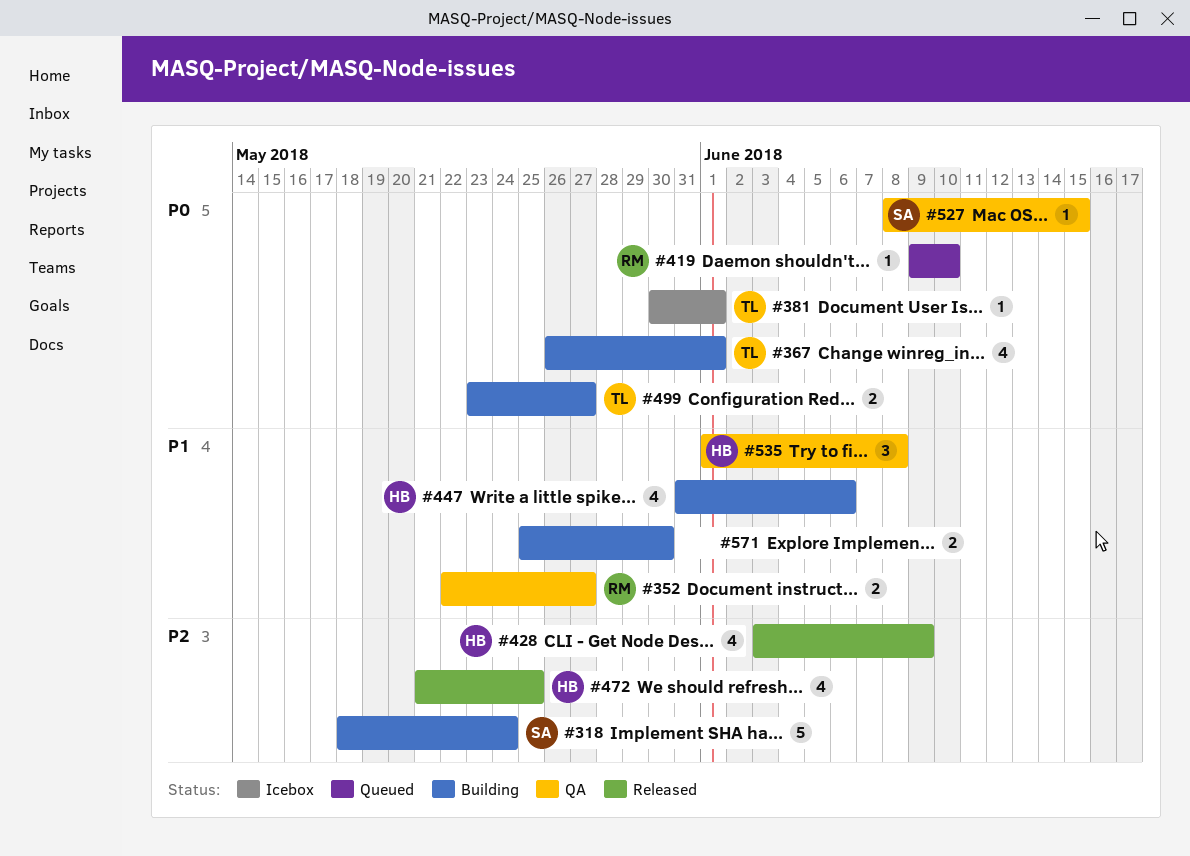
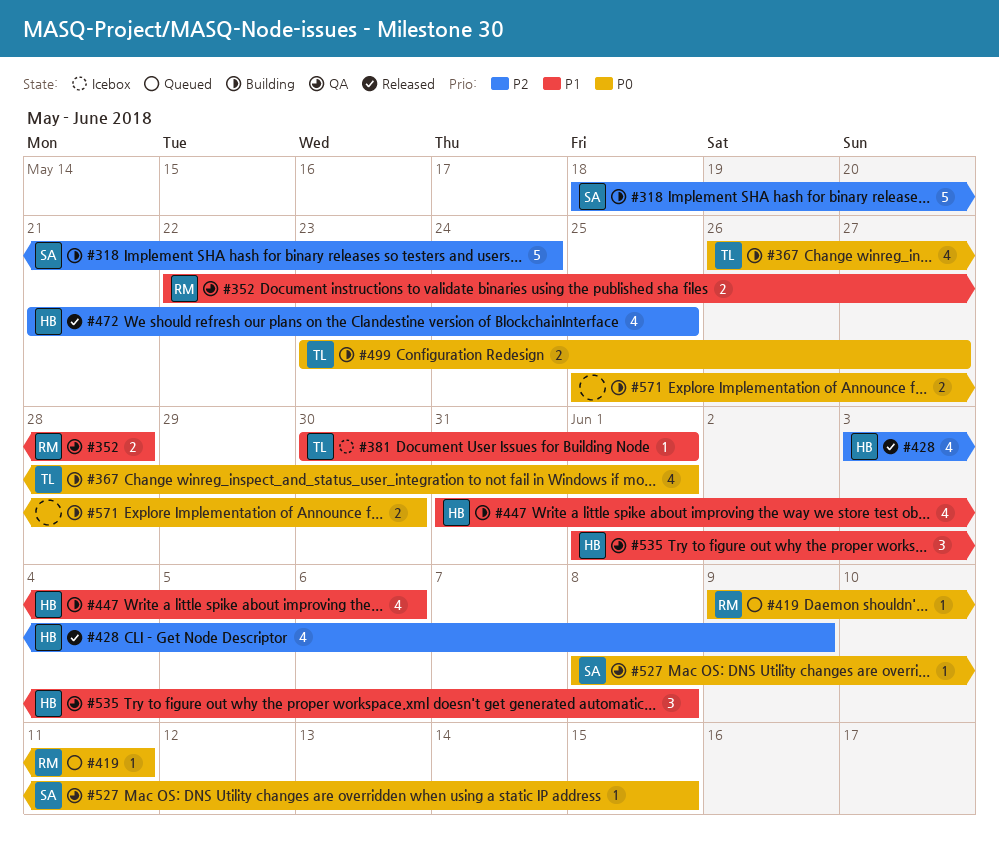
#352, due: May 27 -> May 28
#381, priority: P0 -> P1
#419, due: Jun 10 -> Jun 11
#571, priority: P1 -> P0

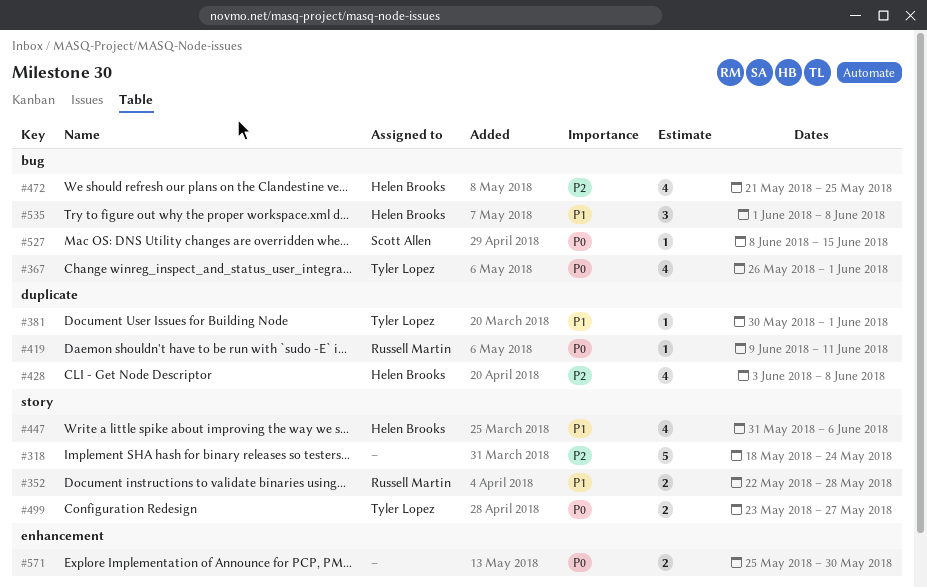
#318, owner: Scott Allen -> none
#428, due: Jun 9 -> Jun 8

